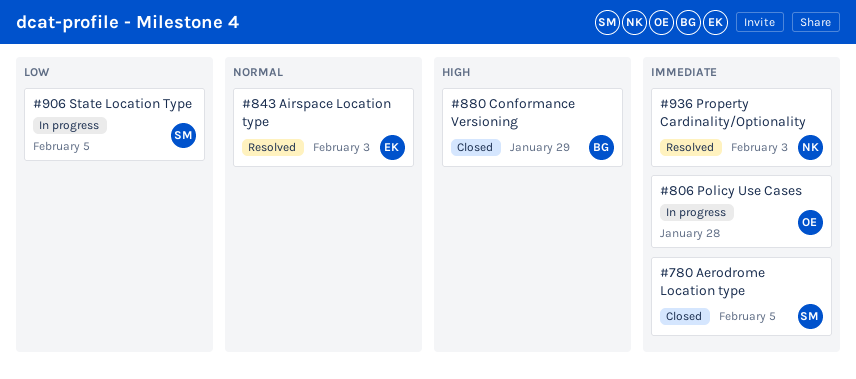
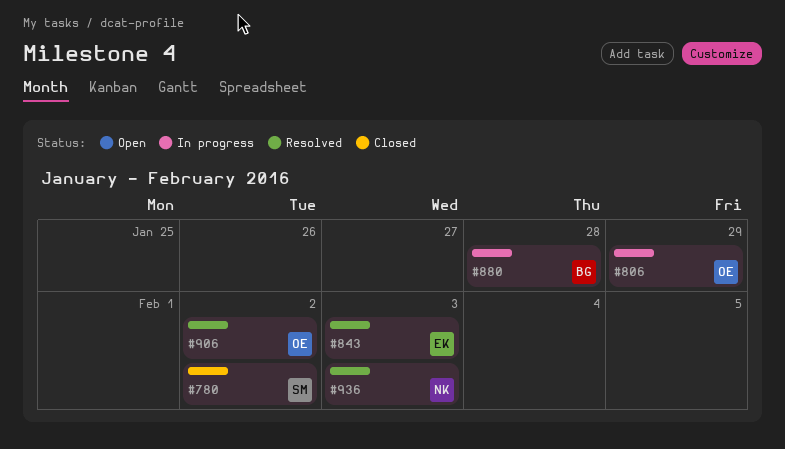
#780, due: Feb 5 -> Feb 2
#806, due: Jan 28 -> Jan 29
#880, status: Closed -> In progress
#880, due: Jan 29 -> Jan 28
#906, status: In progress -> Resolved
#906, owner: SM -> OE
#906, due: Feb 5 -> Feb 2

